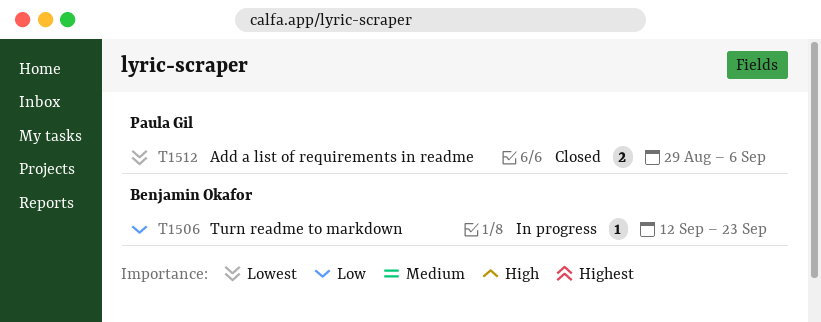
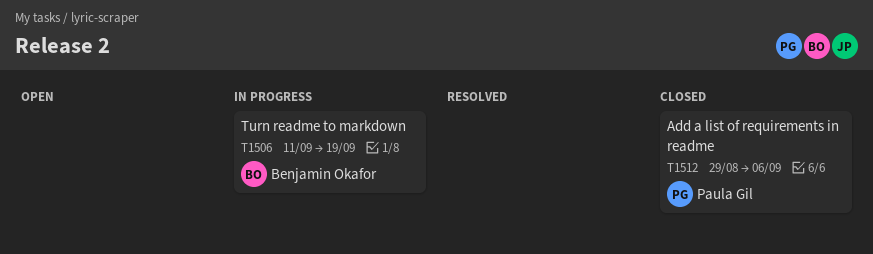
T1506, start: Sep 12 -> Sep 11
T1506, due: Sep 23 -> Sep 19

